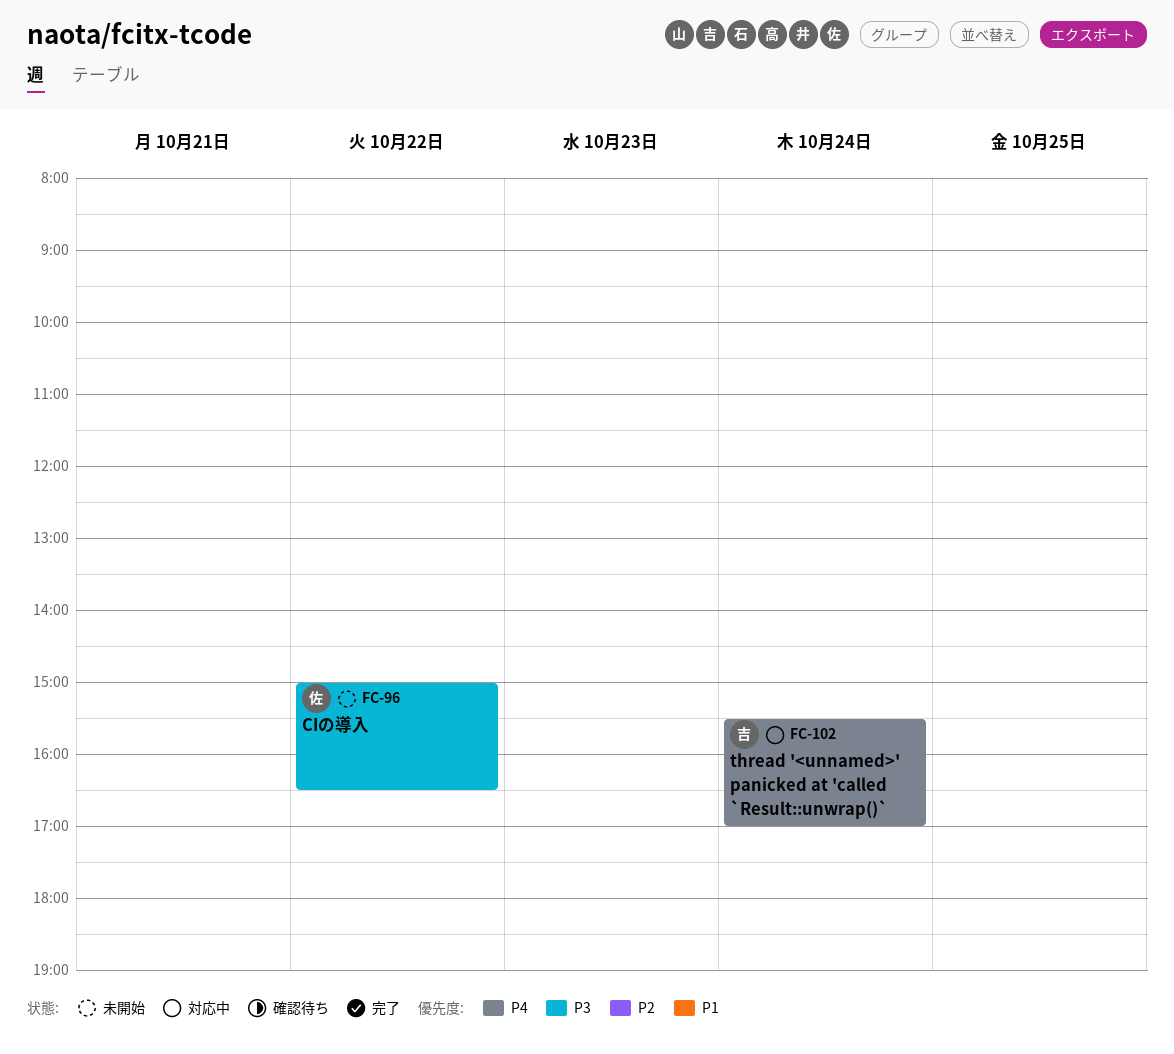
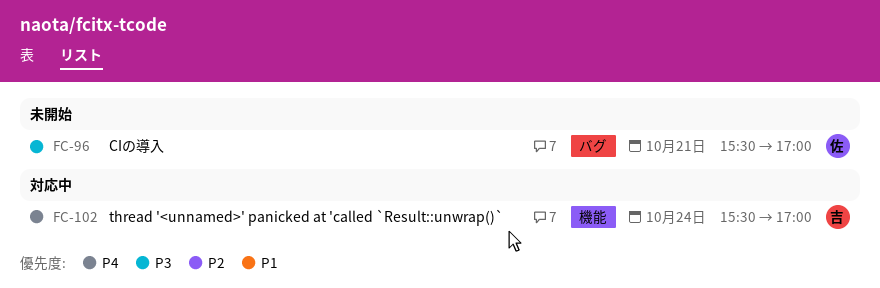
FC-96, day: Oct 22 -> Oct 21
FC-96, begins: 15:00 -> 15:30
FC-96, ends: 16:30 -> 17:00

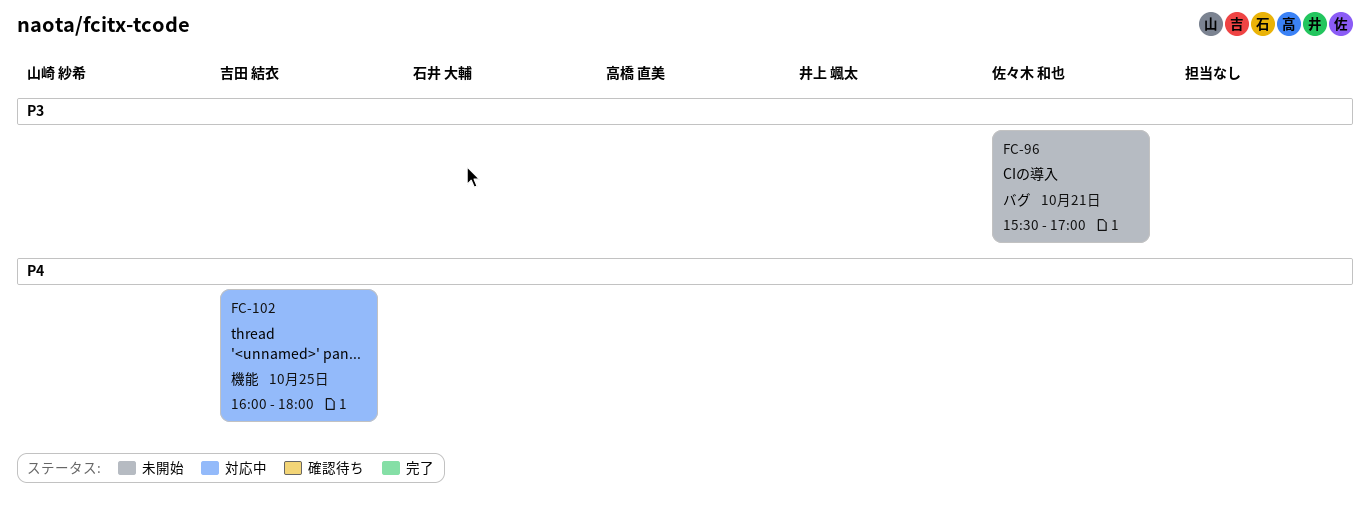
FC-102, day: Oct 24 -> Oct 25
FC-102, begins: 15:30 -> 16:00
FC-102, ends: 17:00 -> 18:00

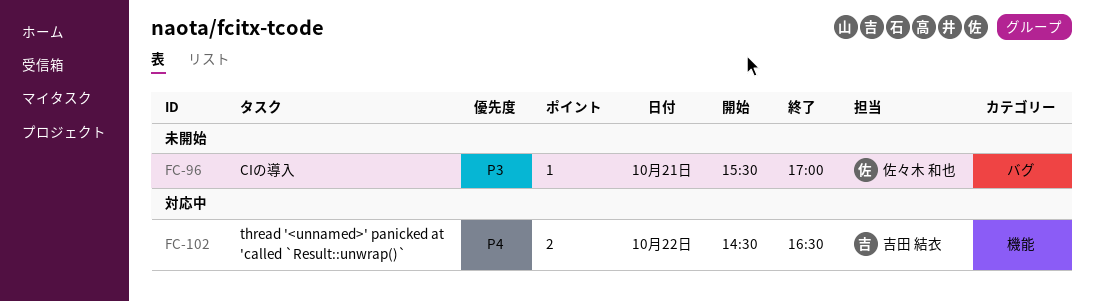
FC-102, day: Oct 25 -> Oct 22
FC-102, begins: 16:00 -> 14:30
FC-102, ends: 18:00 -> 16:30

